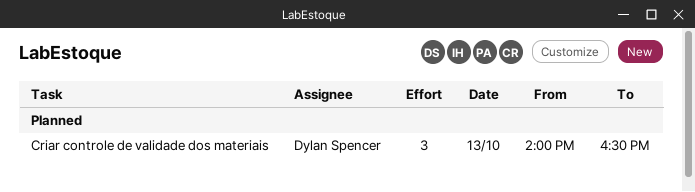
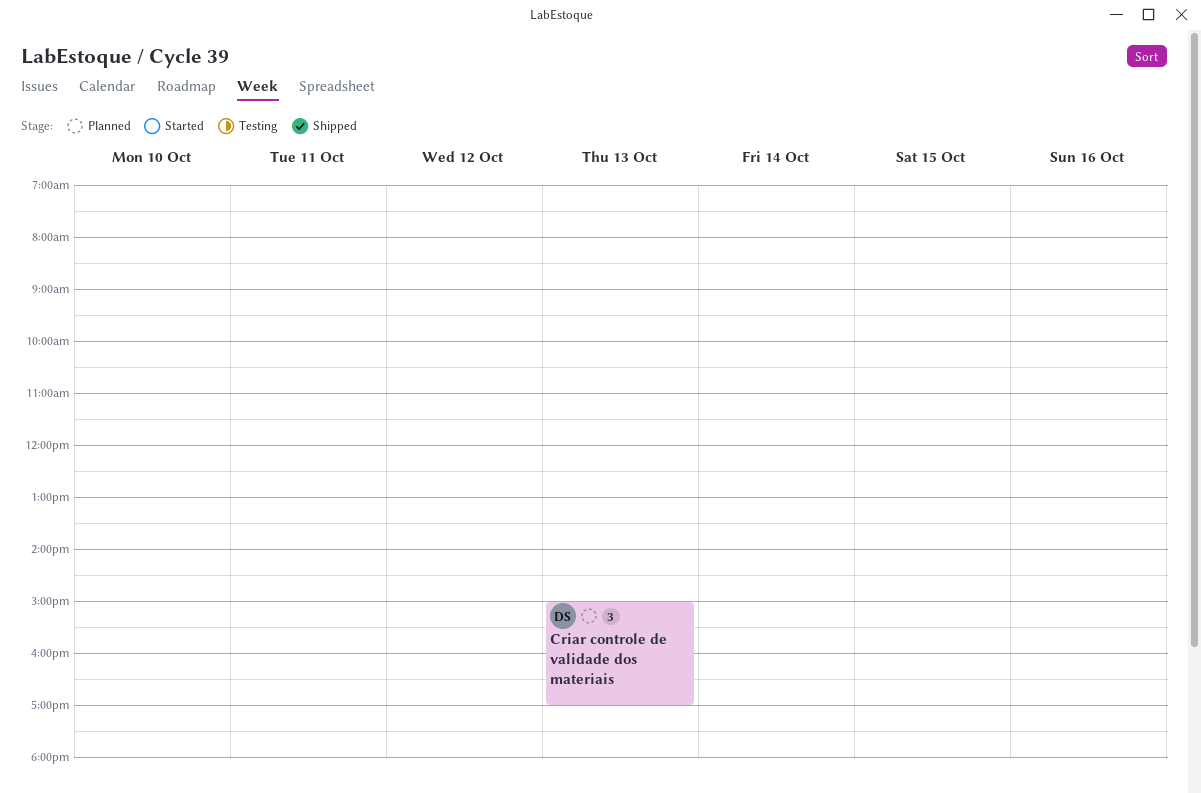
Criar controle de validade dos materiais, begins: 14:00 -> 15:00
Criar controle de validade dos materiais, ends: 16:30 -> 17:00

